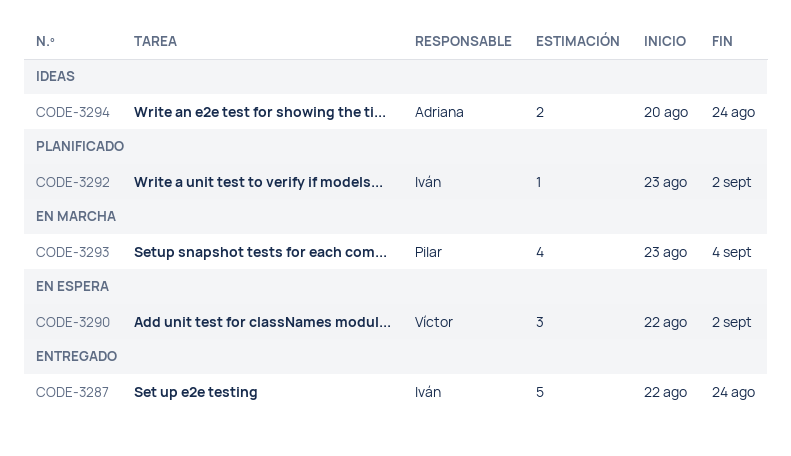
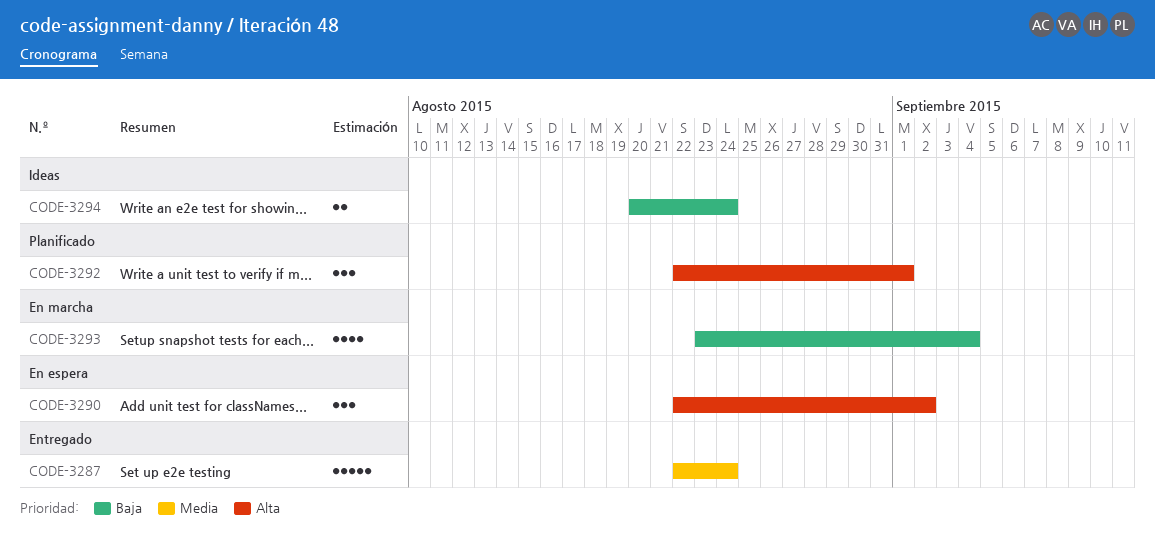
CODE-3292, estimate: 1 -> 3
CODE-3292, start: Aug 23 -> Aug 22
CODE-3292, due: Sep 2 -> Sep 1

